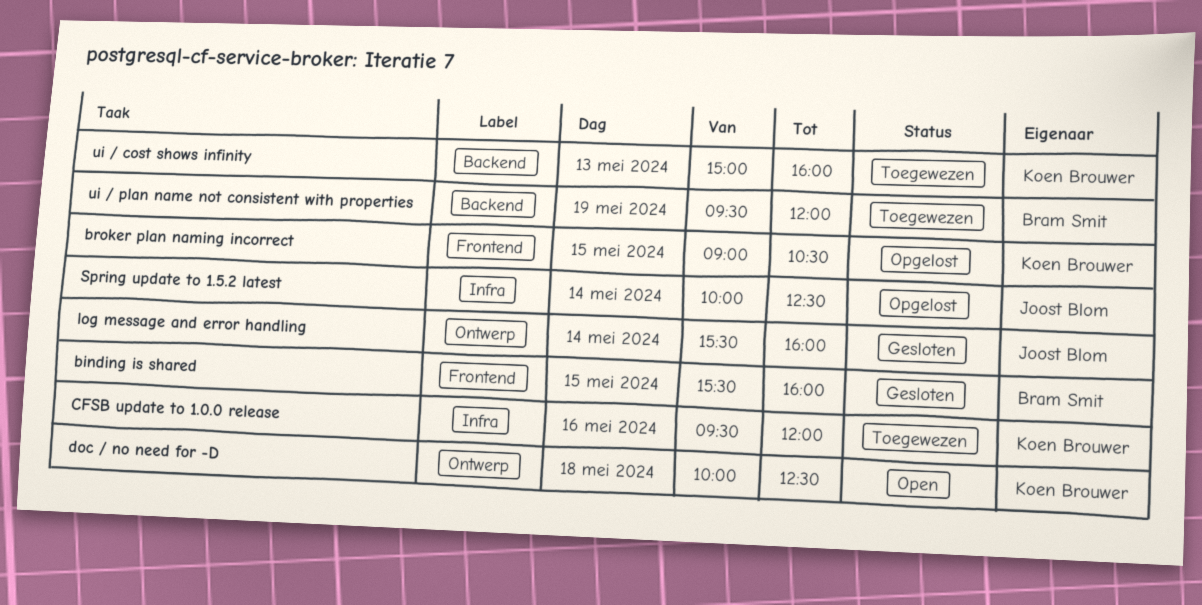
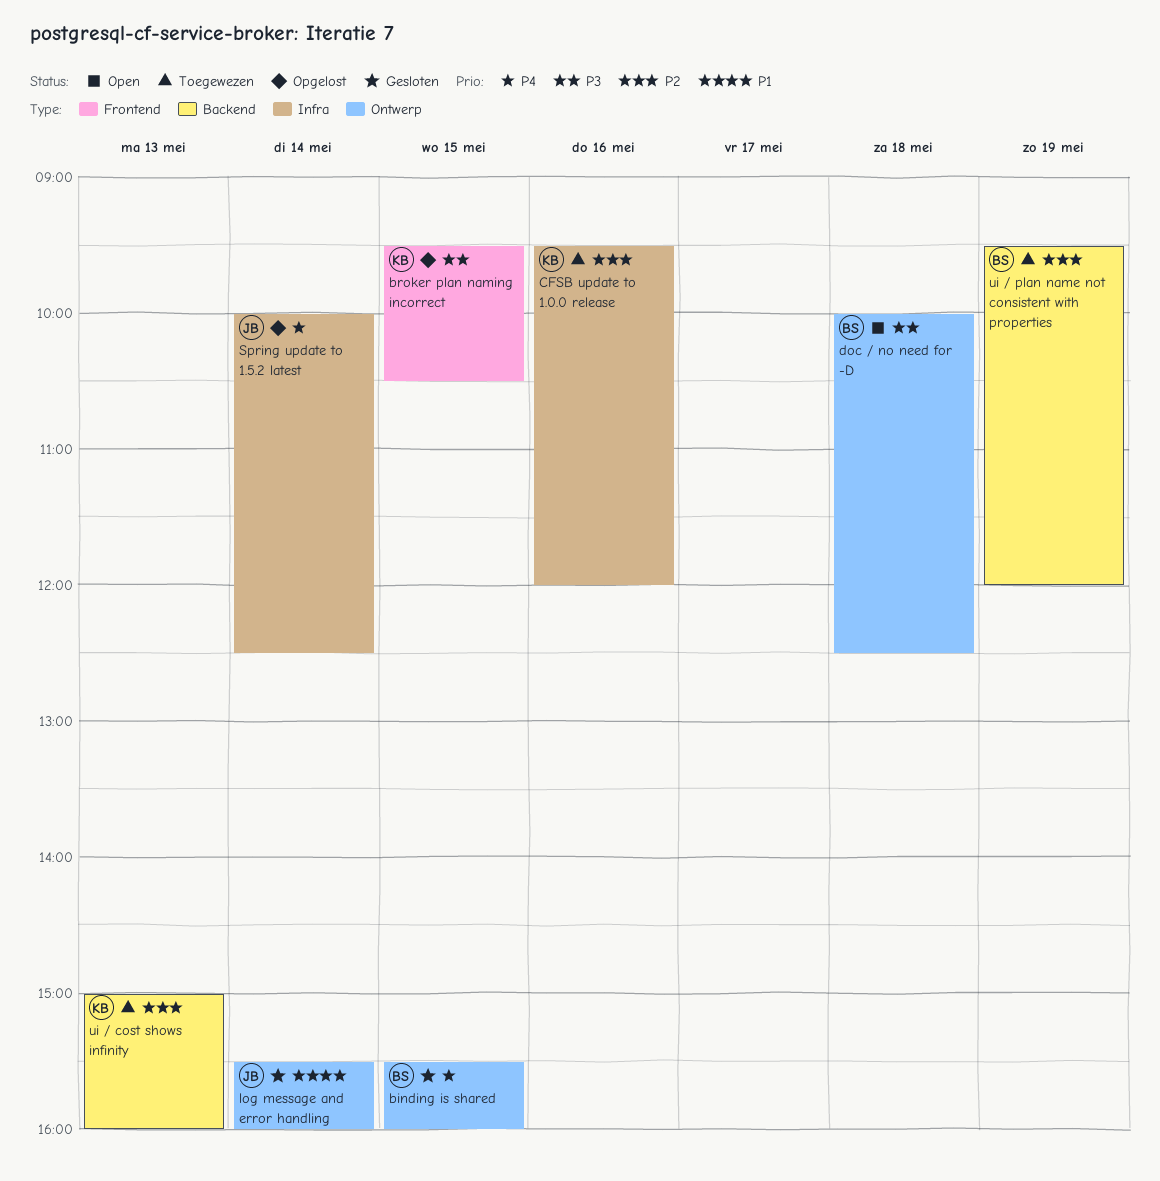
binding is shared, label: Frontend -> Ontwerp
broker plan naming incorrect, begins: 09:00 -> 09:30
doc / no need for -D, owner: Koen Brouwer -> Bram Smit

